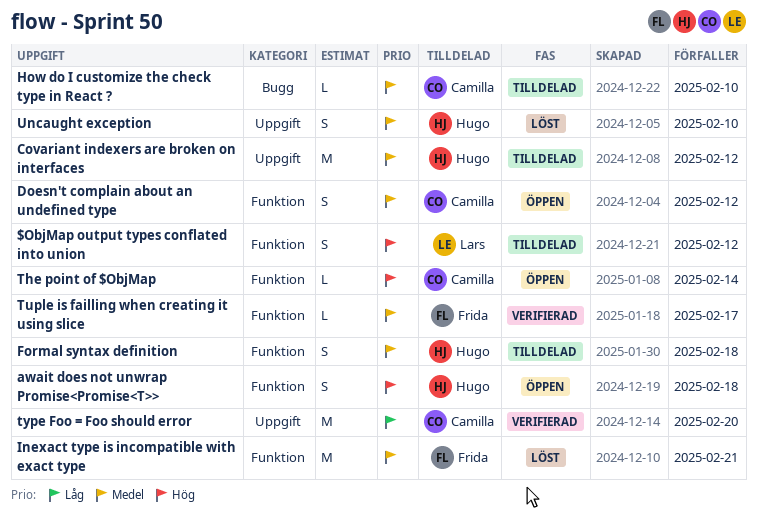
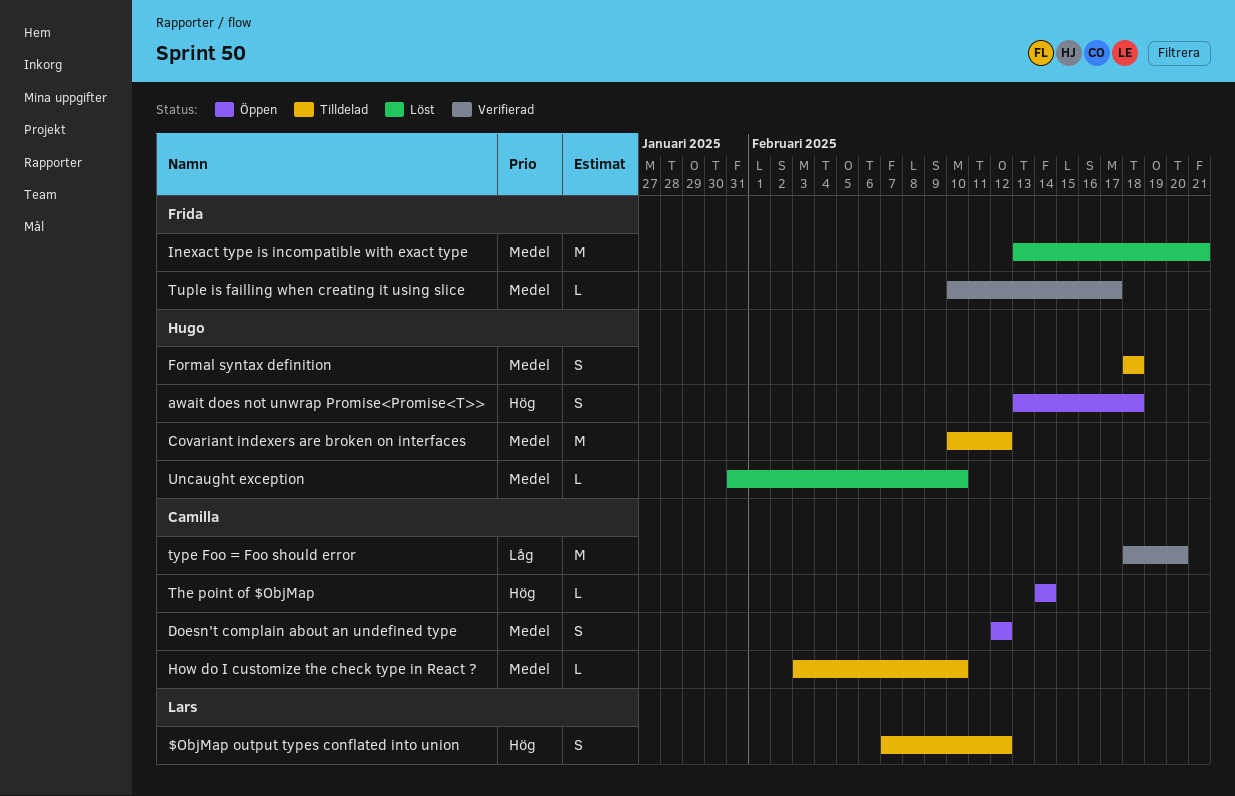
Uncaught exception, estimate: S -> L

